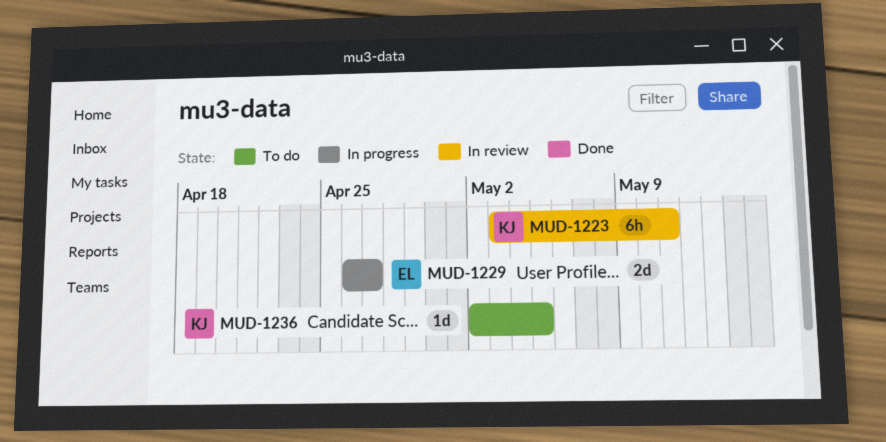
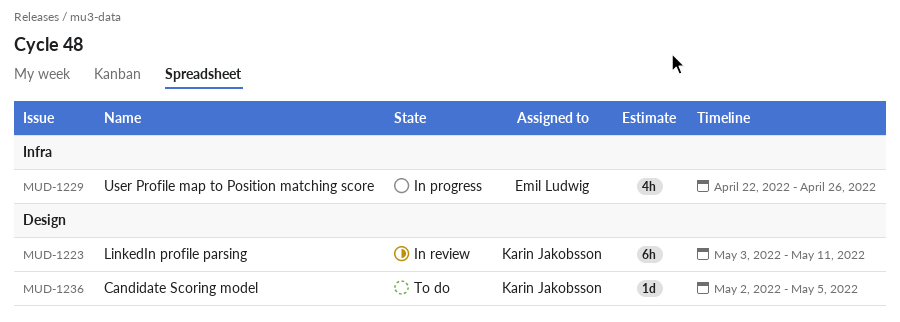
MUD-1229, estimate: 2d -> 4h
MUD-1229, start: Apr 26 -> Apr 22
MUD-1229, due: Apr 27 -> Apr 26

